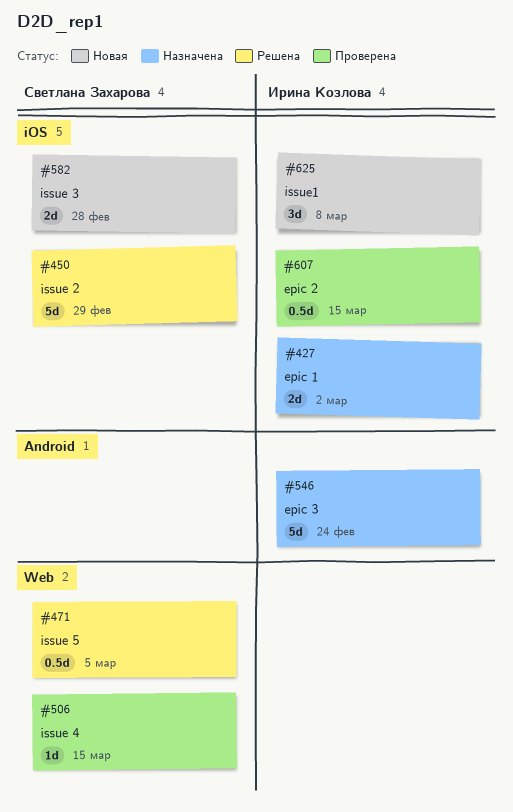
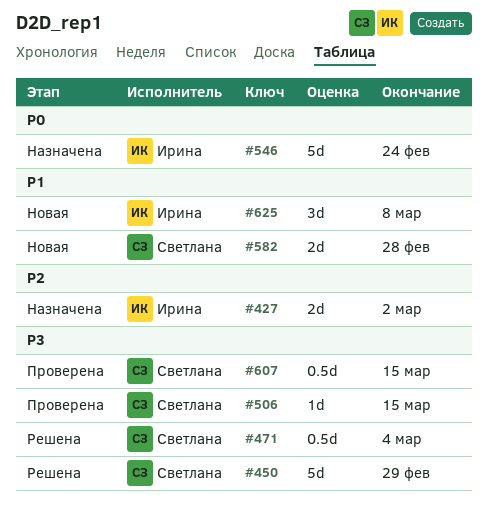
#471, due: Mar 5 -> Mar 4
#607, owner: Ирина Козлова -> Светлана Захарова

